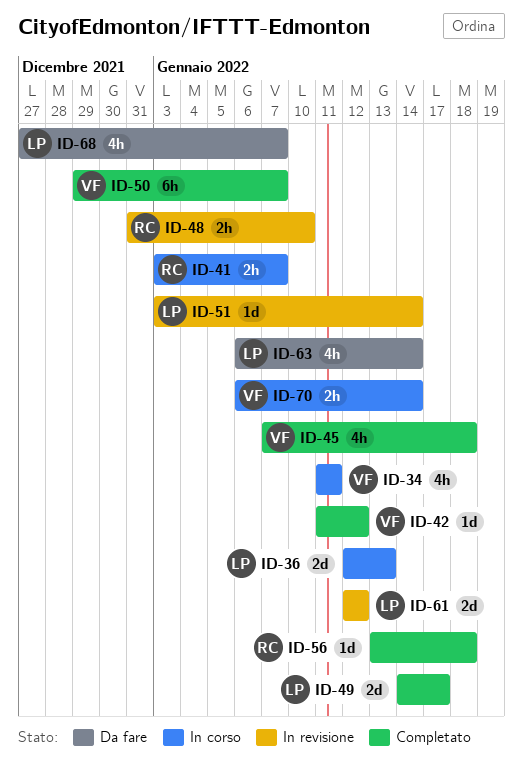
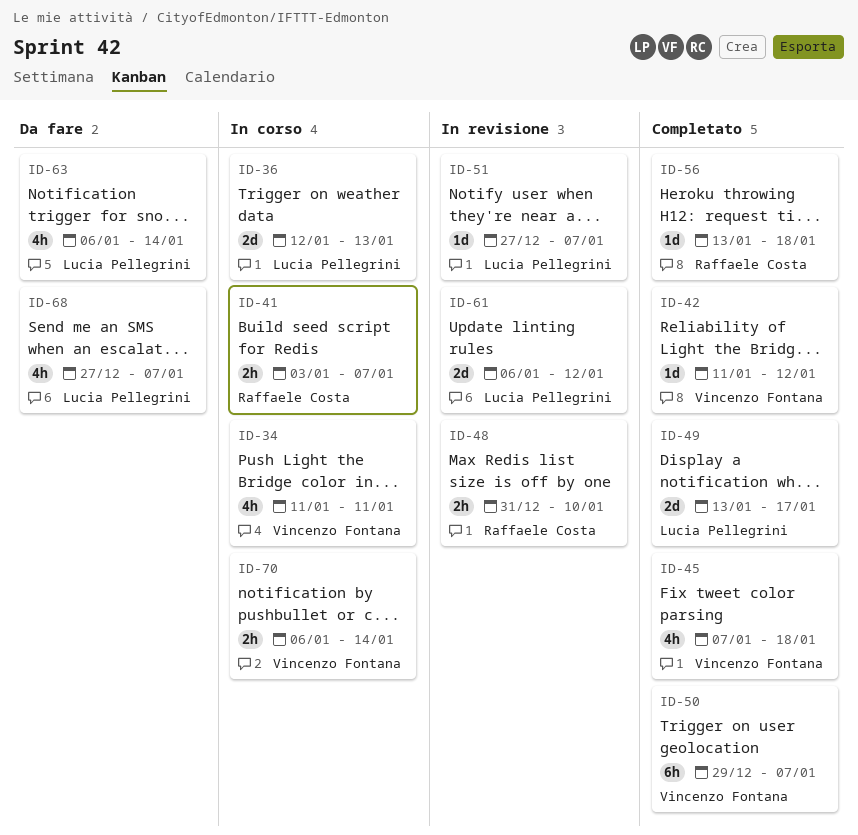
ID-49, start: Jan 14 -> Jan 13
ID-51, start: Jan 3 -> Dec 27
ID-51, due: Jan 14 -> Jan 7
ID-61, start: Jan 12 -> Jan 6

